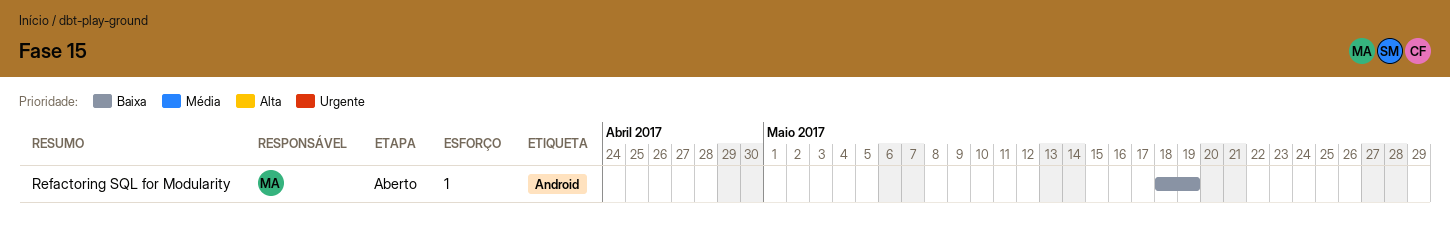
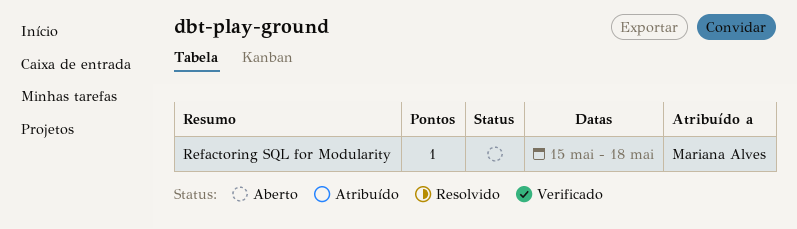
Refactoring SQL for Modularity, start: May 18 -> May 15
Refactoring SQL for Modularity, due: May 19 -> May 18

